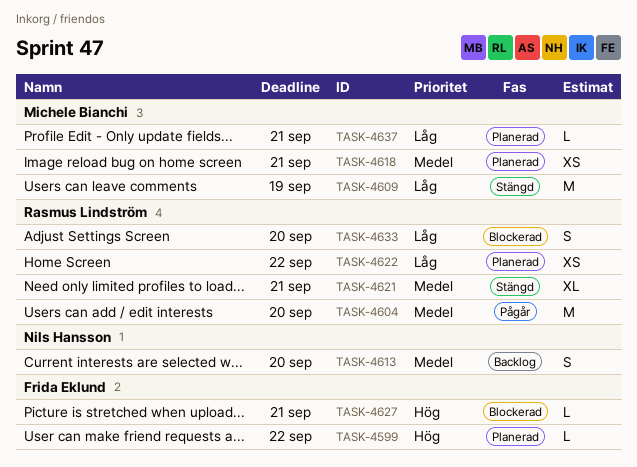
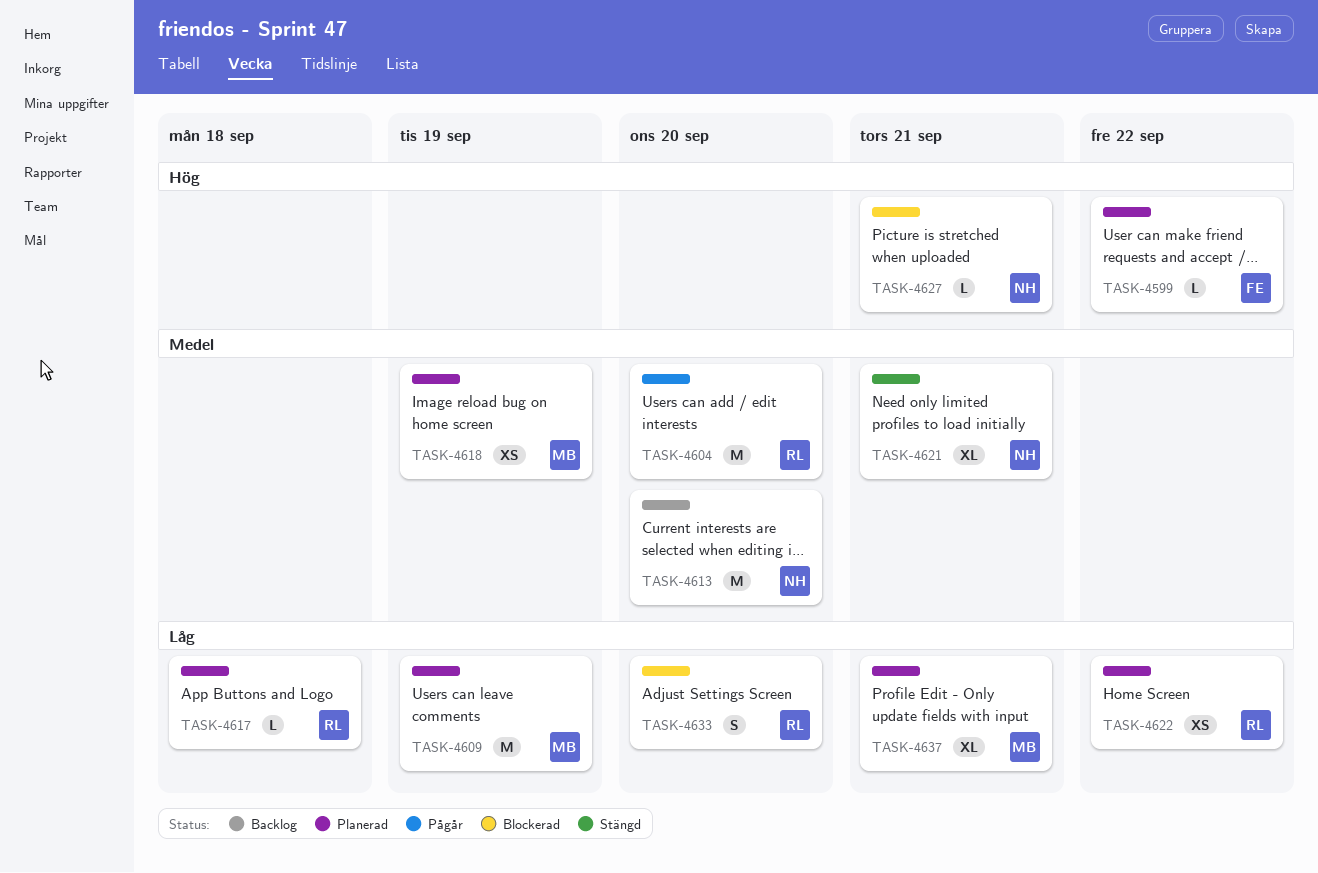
TASK-4609, status: Stängd -> Planerad
TASK-4613, estimate: S -> M
TASK-4617: none -> present
TASK-4618, due: Sep 21 -> Sep 19
TASK-4621, owner: Rasmus Lindström -> Nils Hansson
TASK-4627, owner: Frida Eklund -> Nils Hansson
TASK-4637, estimate: L -> XL

